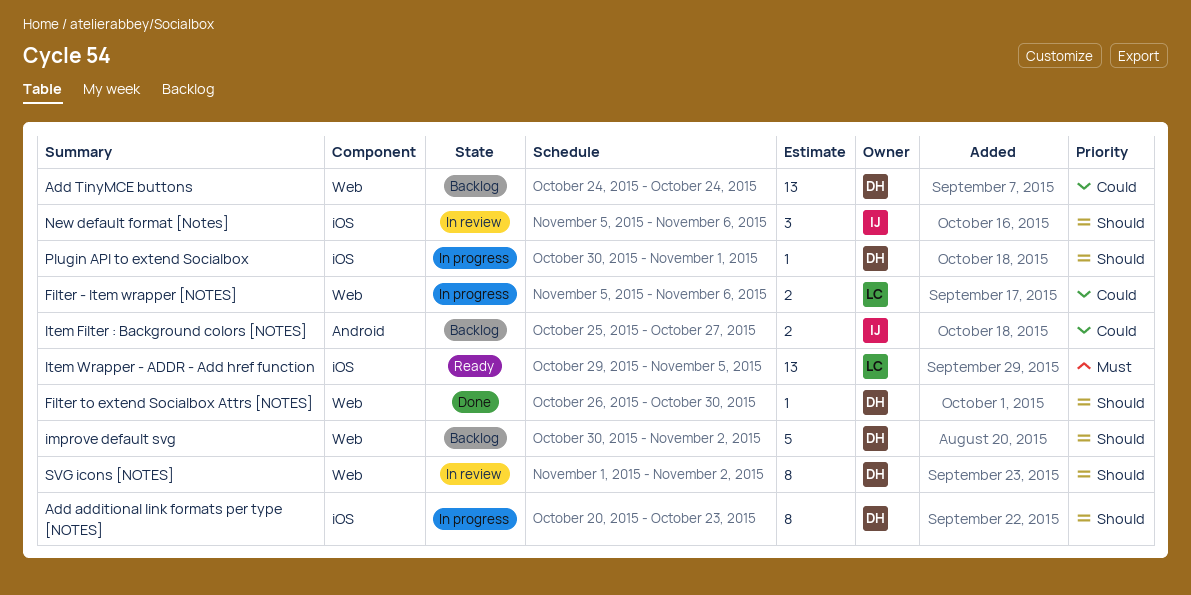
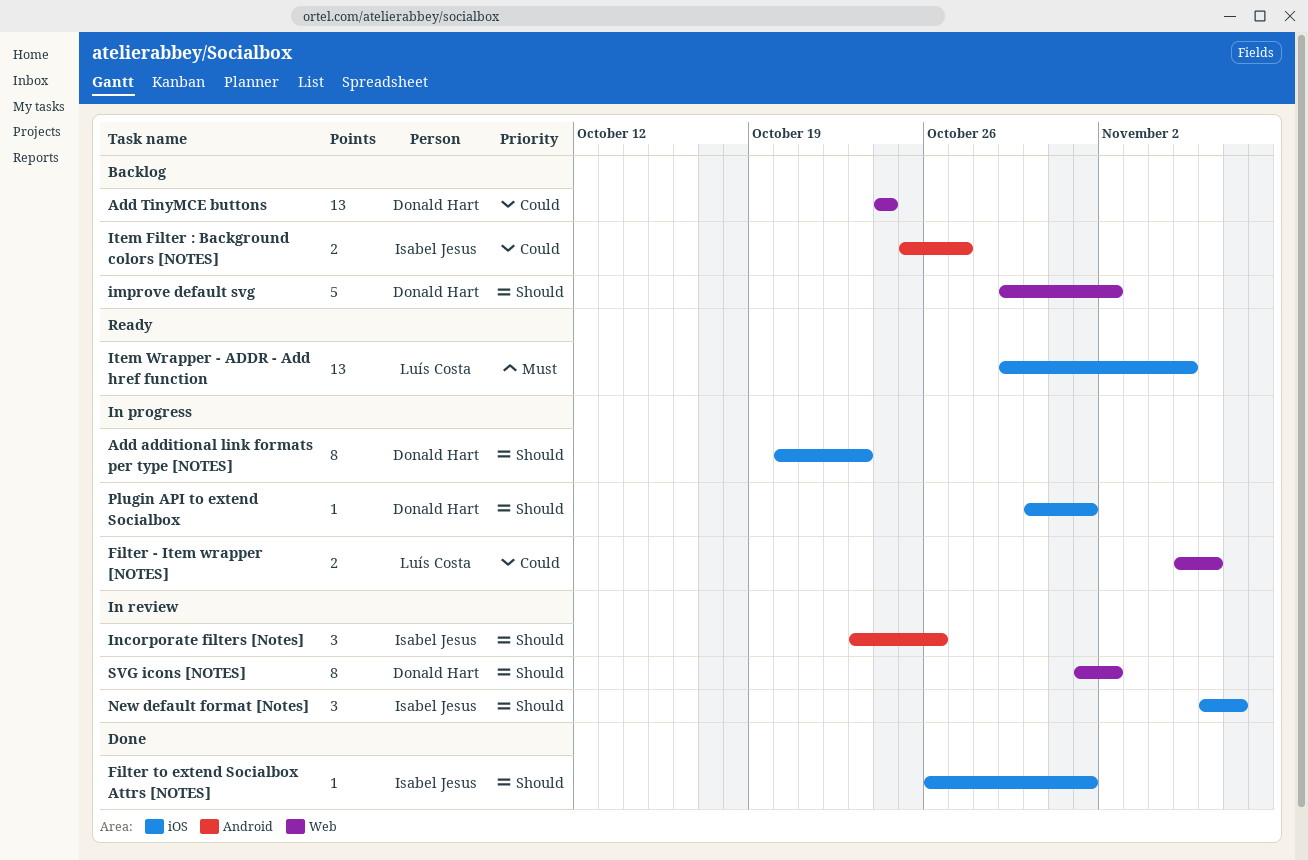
Filter to extend Socialbox Attrs [NOTES], owner: Donald Hart -> Isabel Jesus
Filter to extend Socialbox Attrs [NOTES], label: Web -> iOS
Filter to extend Socialbox Attrs [NOTES], due: Oct 30 -> Nov 1
improve default svg, start: Oct 30 -> Oct 29
Incorporate filters [Notes]: none -> present
New default format [Notes], start: Nov 5 -> Nov 6
New default format [Notes], due: Nov 6 -> Nov 7

